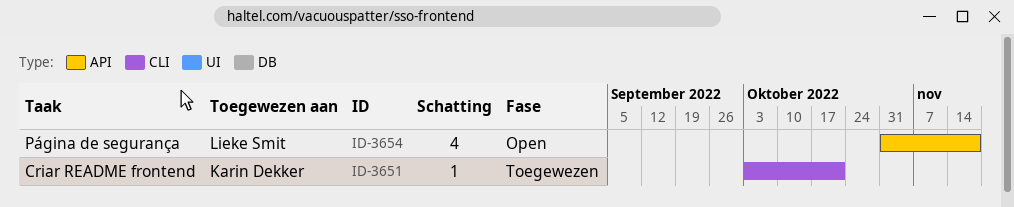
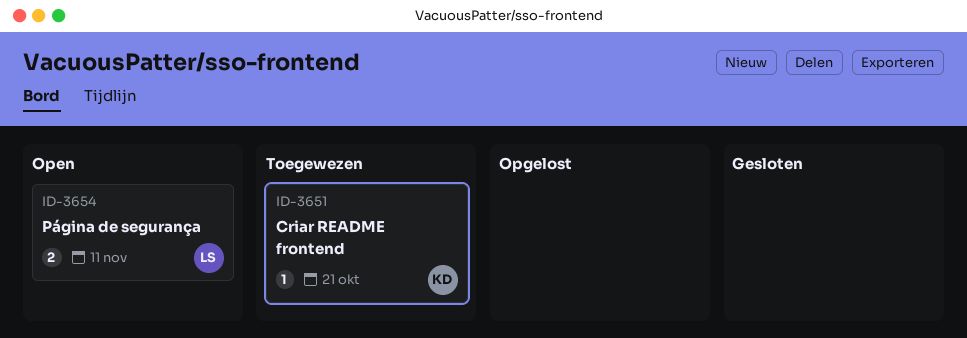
ID-3654, estimate: 4 -> 2
ID-3654, due: Nov 18 -> Nov 11

